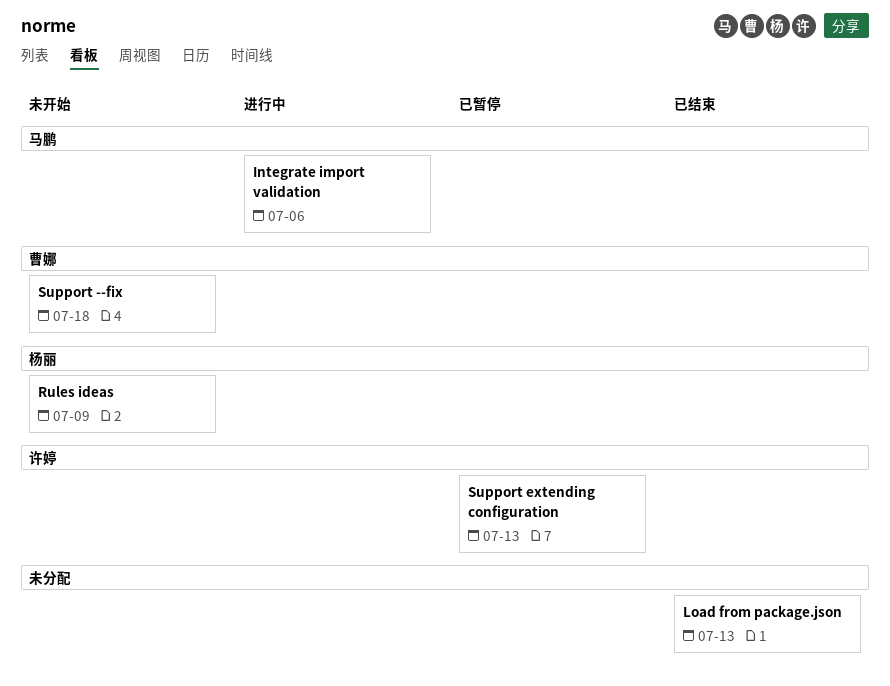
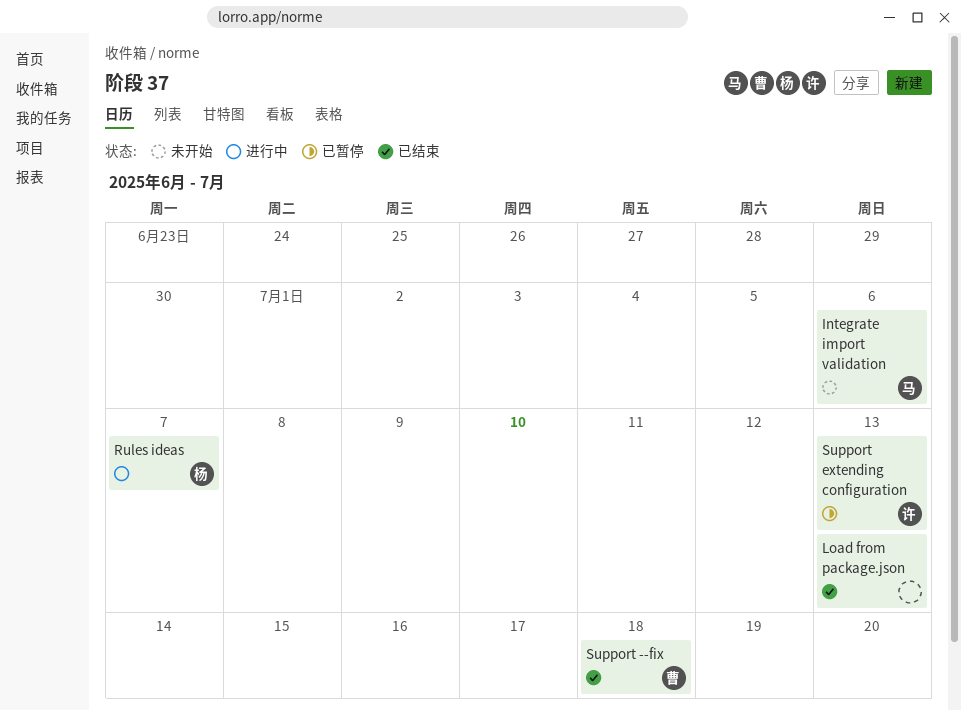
Integrate import validation, status: 进行中 -> 未开始
Rules ideas, status: 未开始 -> 进行中
Rules ideas, due: Jul 9 -> Jul 7
Support --fix, status: 未开始 -> 已结束

